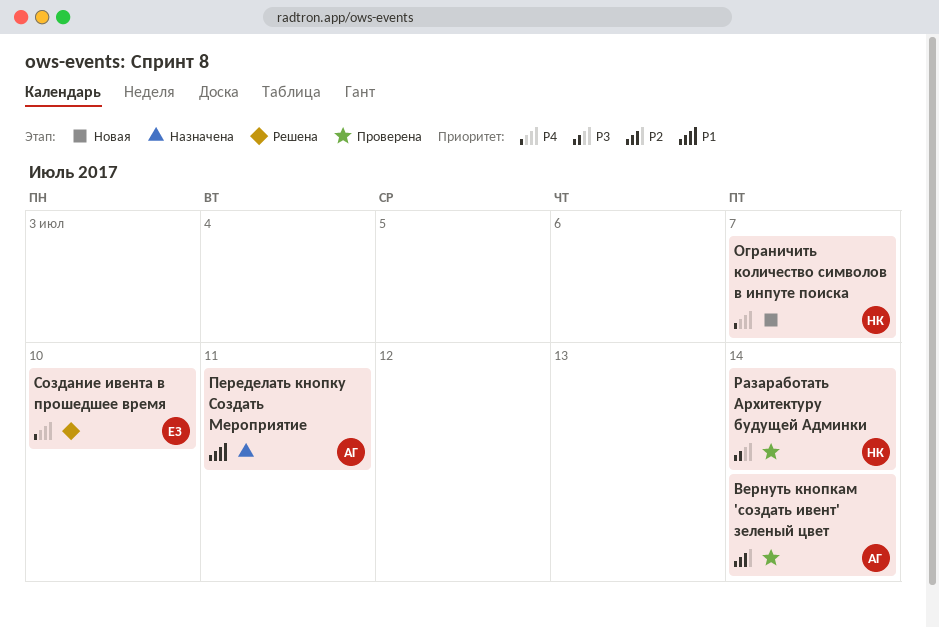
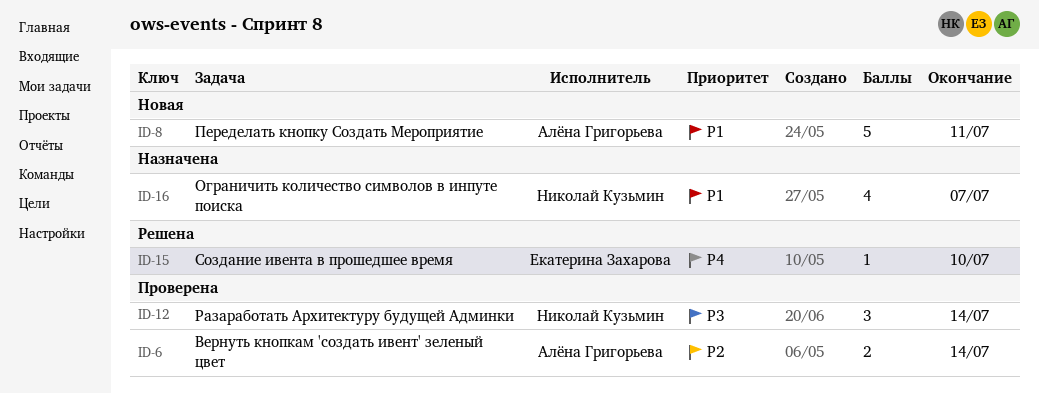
Ограничить количество символов в инпуте поиска, status: Новая -> Назначена
Ограничить количество символов в инпуте поиска, priority: P4 -> P1
Переделать кнопку Создать Мероприятие, status: Назначена -> Новая

